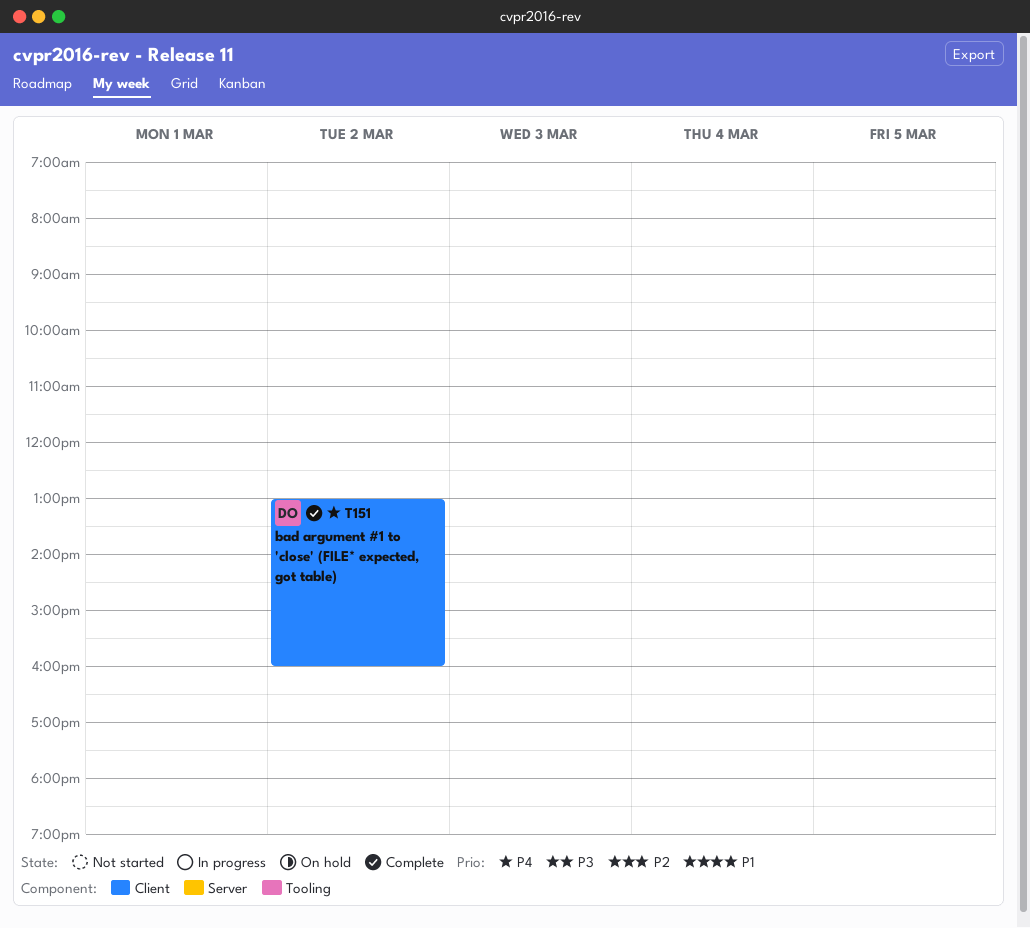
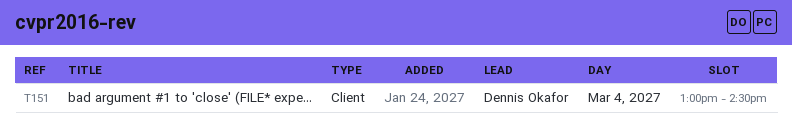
T151, day: Mar 2 -> Mar 4
T151, ends: 16:00 -> 14:30

